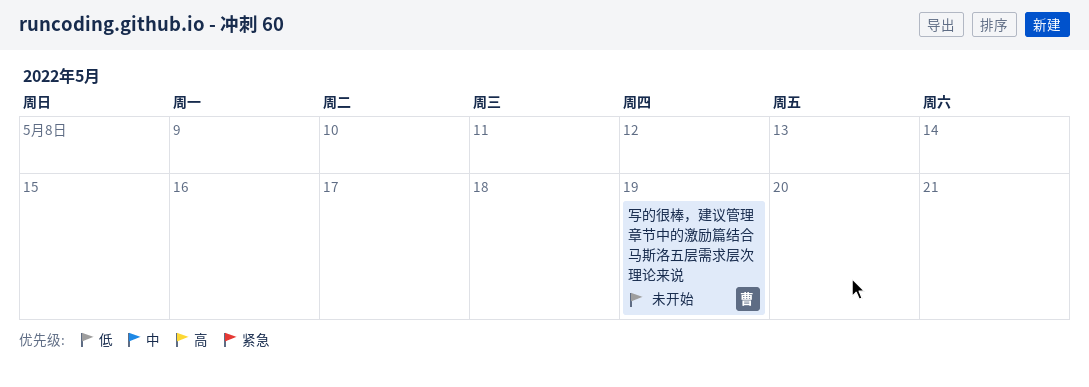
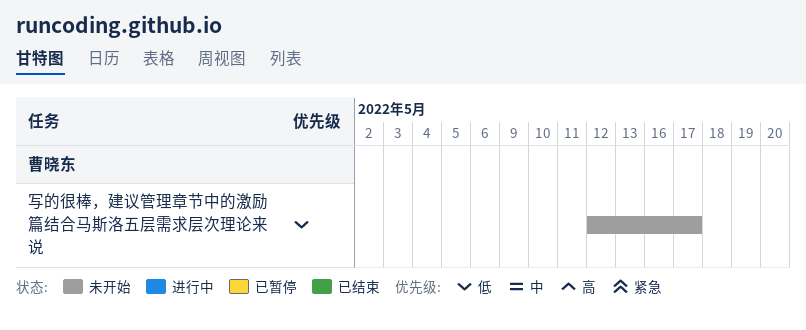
写的很棒，建议管理章节中的激励篇结合马斯洛五层需求层次理论来说, due: May 19 -> May 17

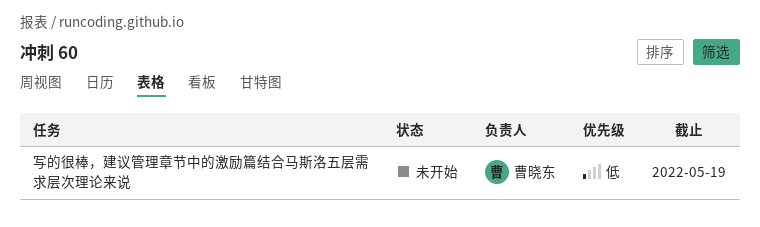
写的很棒，建议管理章节中的激励篇结合马斯洛五层需求层次理论来说, due: May 17 -> May 19

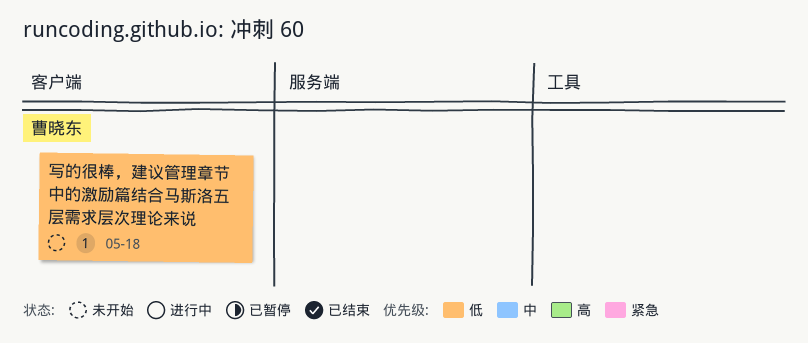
写的很棒，建议管理章节中的激励篇结合马斯洛五层需求层次理论来说, due: May 19 -> May 18

